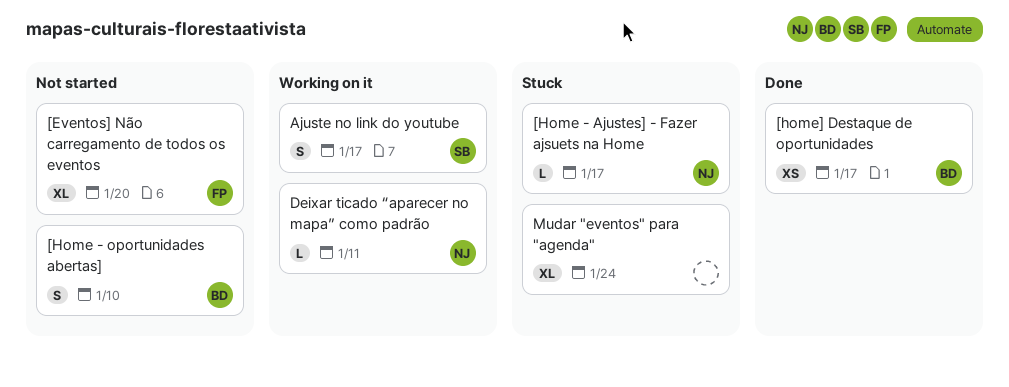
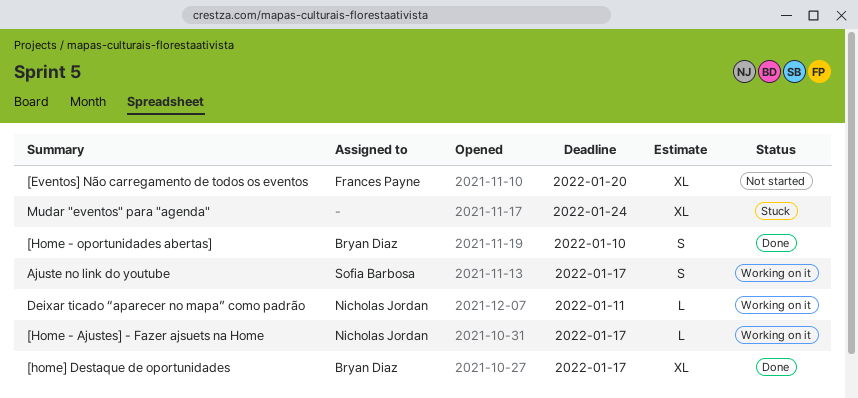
[Home - Ajustes] - Fazer ajsuets na Home, status: Stuck -> Working on it
[Home - oportunidades abertas], status: Not started -> Done
[home] Destaque de oportunidades, estimate: XS -> XL

